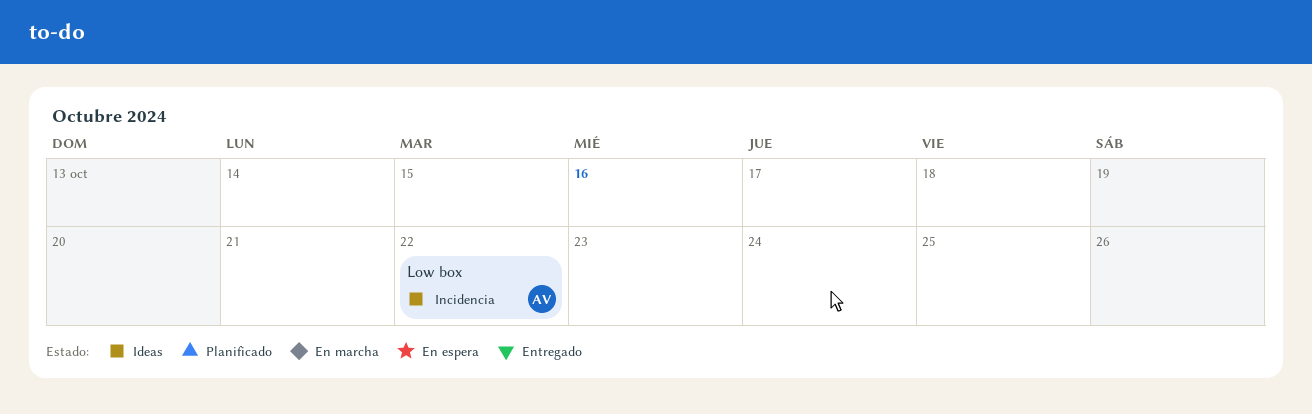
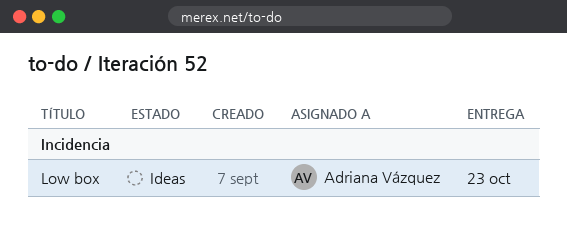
Low box, due: Oct 22 -> Oct 23

